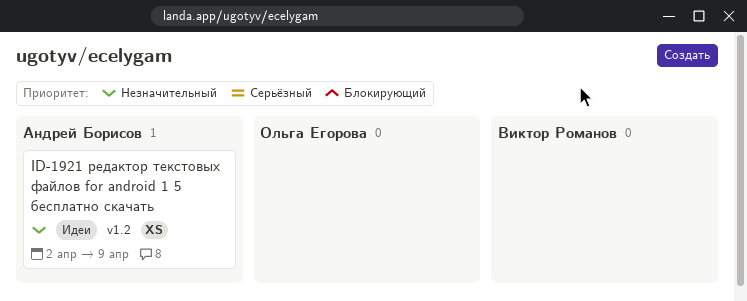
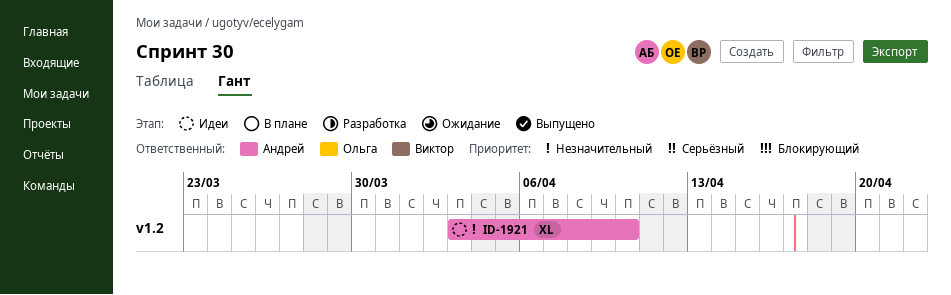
ID-1921, estimate: XS -> XL
ID-1921, start: Apr 2 -> Apr 3
ID-1921, due: Apr 9 -> Apr 10

